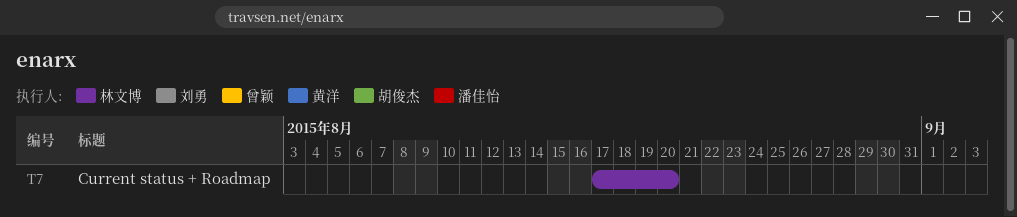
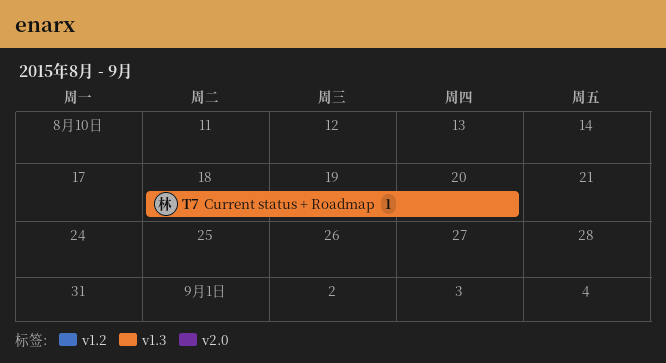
T7, start: Aug 17 -> Aug 18

